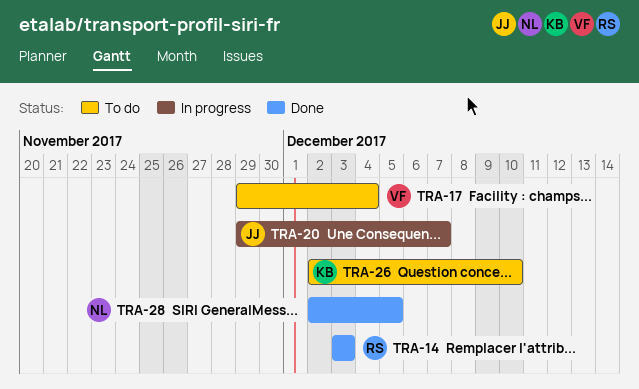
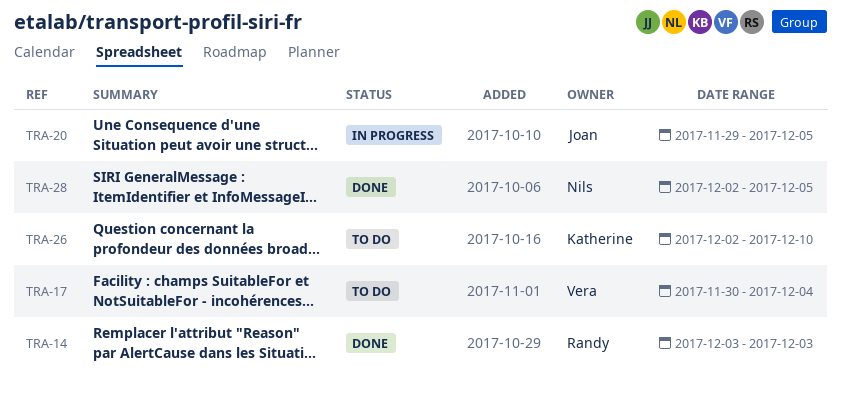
TRA-17, start: Nov 29 -> Nov 30
TRA-20, due: Dec 7 -> Dec 5

